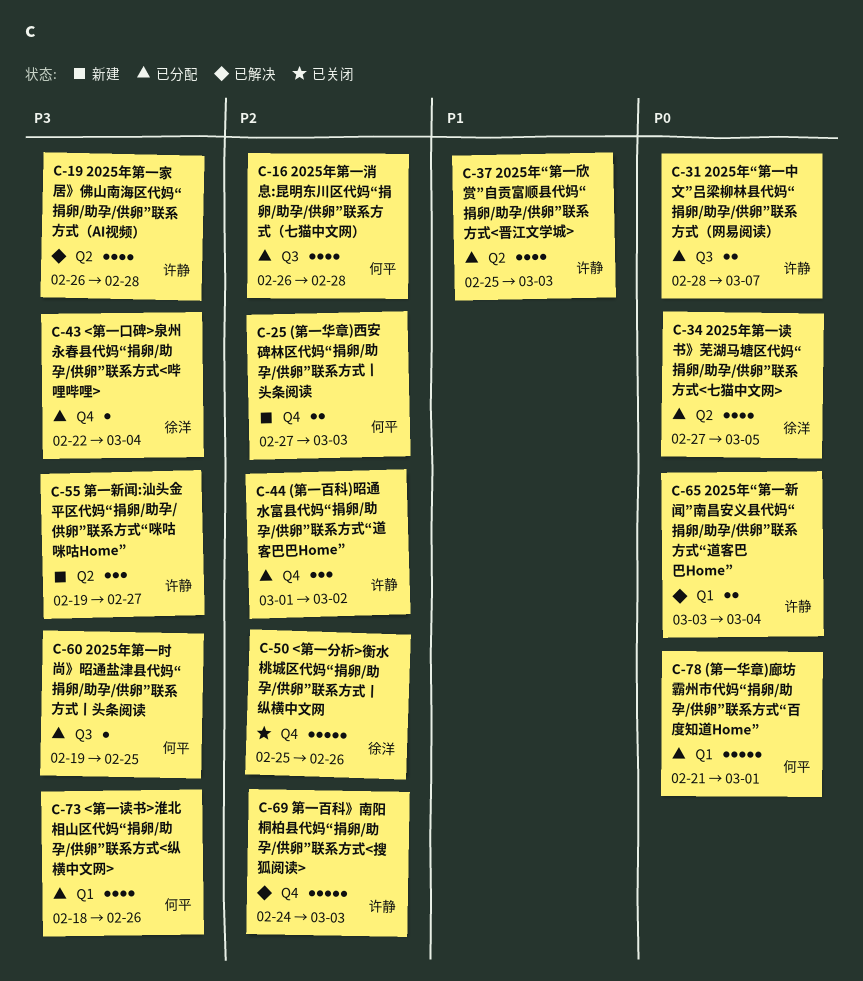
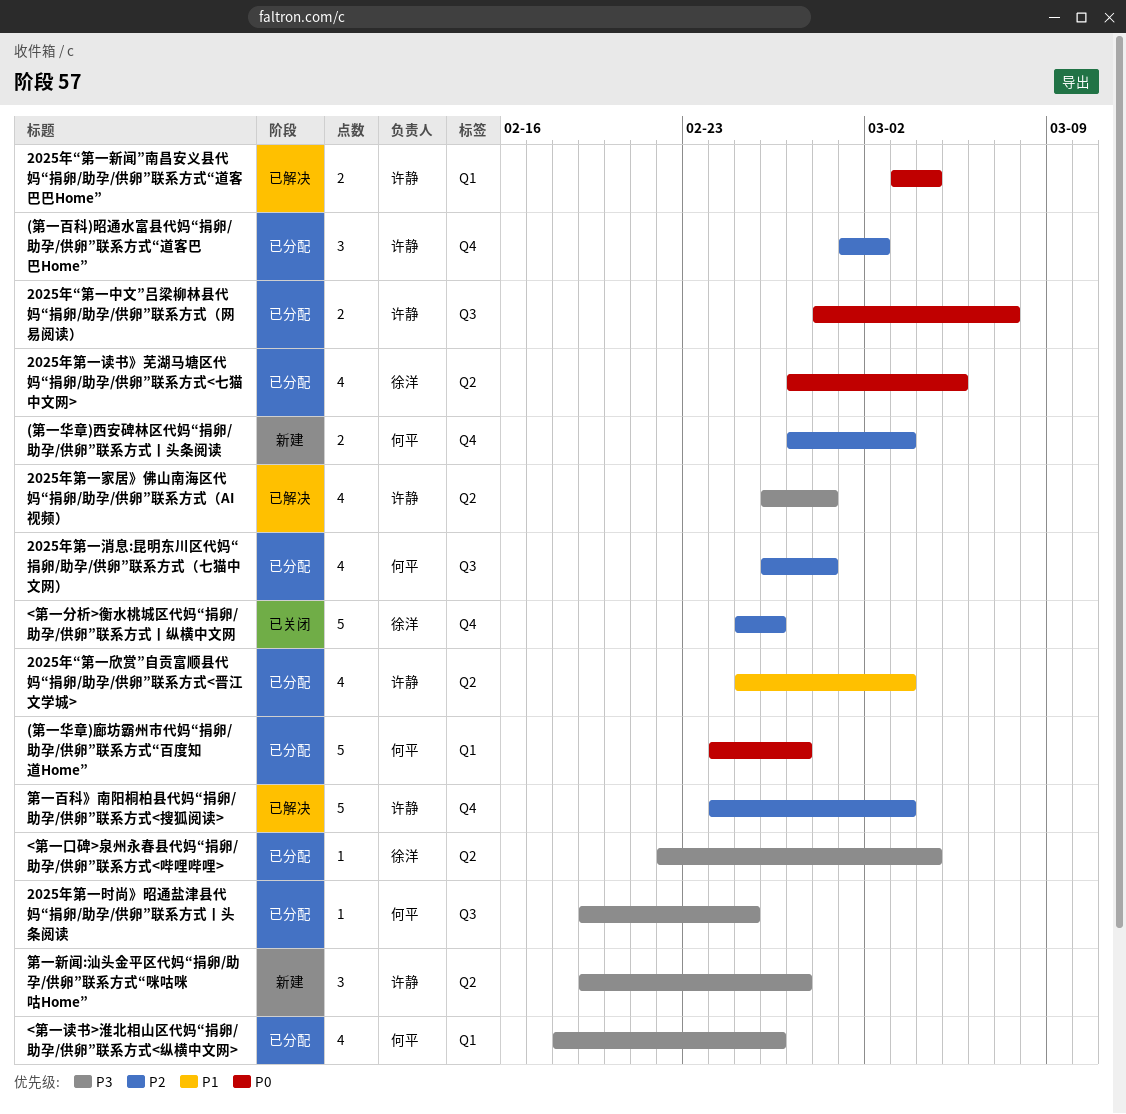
(第一华章)廊坊霸州市代妈“捐卵/助孕/供卵”联系方式“百度知道Home”, start: Feb 21 -> Feb 24
(第一华章)廊坊霸州市代妈“捐卵/助孕/供卵”联系方式“百度知道Home”, due: Mar 1 -> Feb 27
<第一口碑>泉州永春县代妈“捐卵/助孕/供卵”联系方式<哔哩哔哩>, label: Q4 -> Q2

